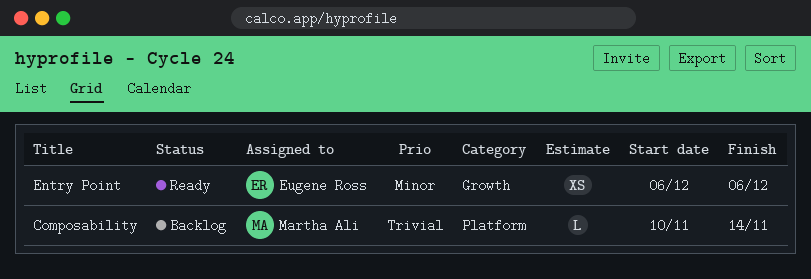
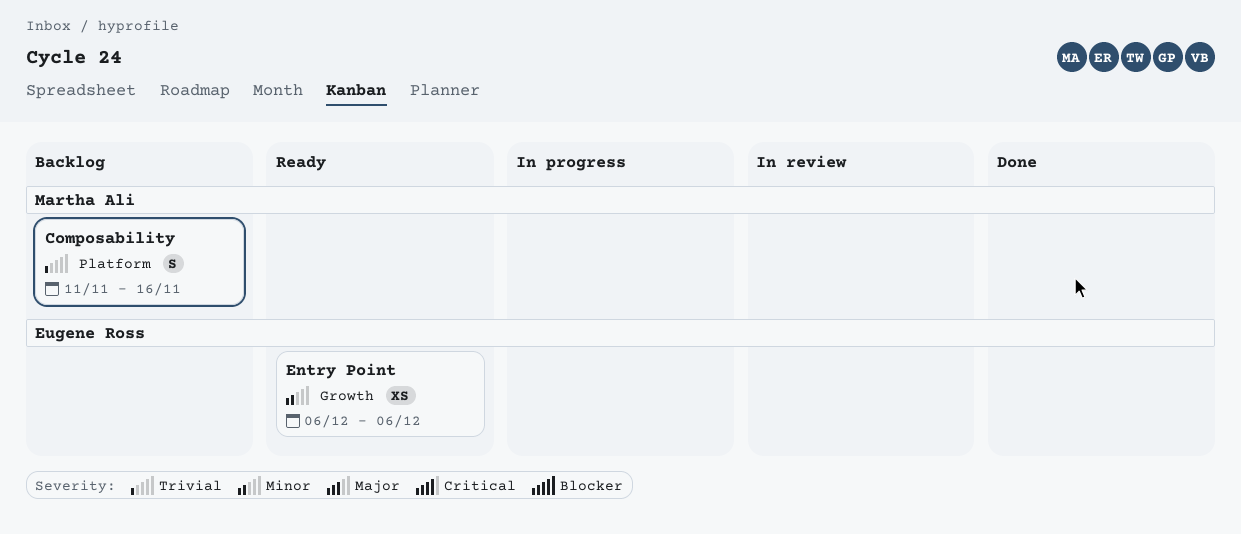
Composability, estimate: L -> S
Composability, start: Nov 10 -> Nov 11
Composability, due: Nov 14 -> Nov 16

